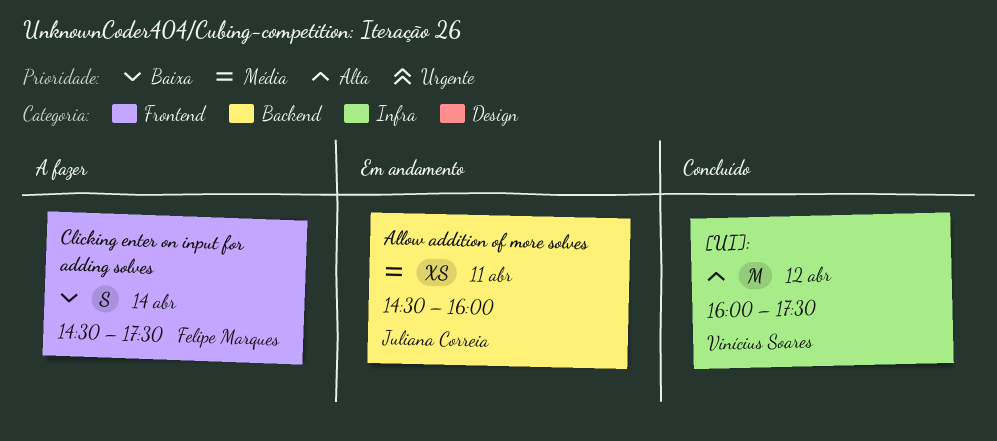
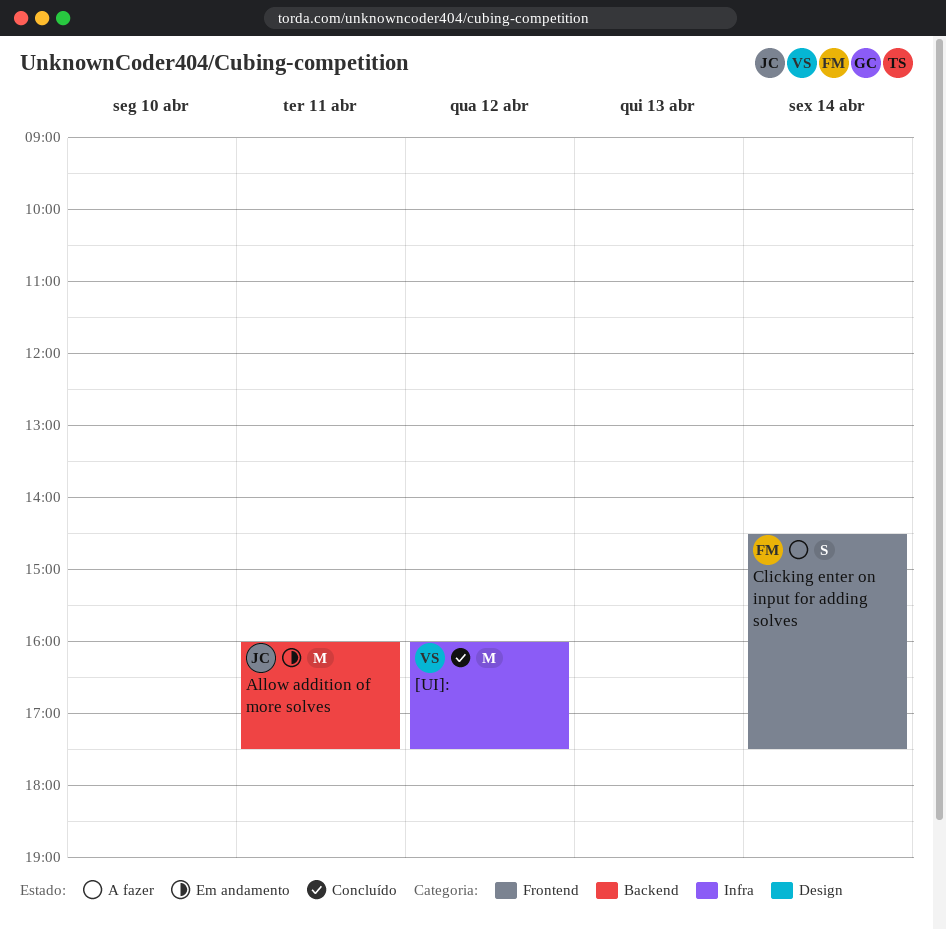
Allow addition of more solves, estimate: XS -> M
Allow addition of more solves, begins: 14:30 -> 16:00
Allow addition of more solves, ends: 16:00 -> 17:30

